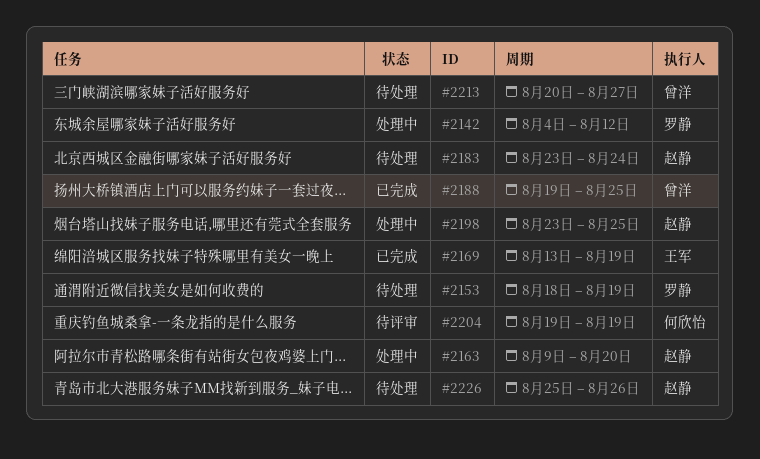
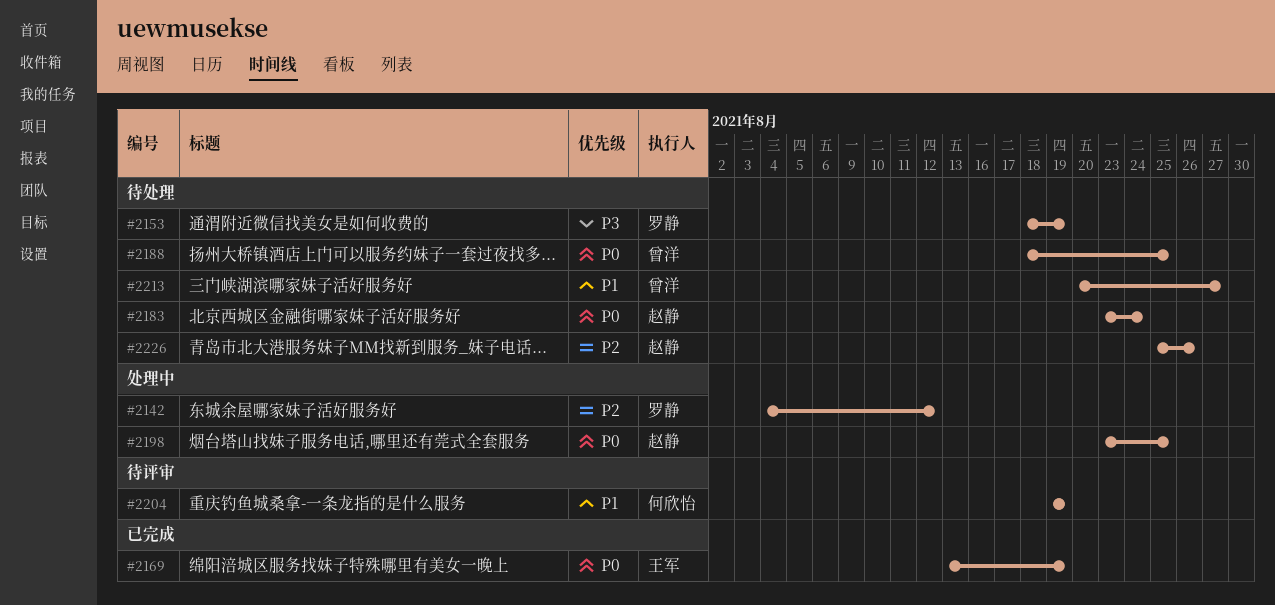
#2163: present -> none
#2188, status: 已完成 -> 待处理
#2188, start: Aug 19 -> Aug 18

